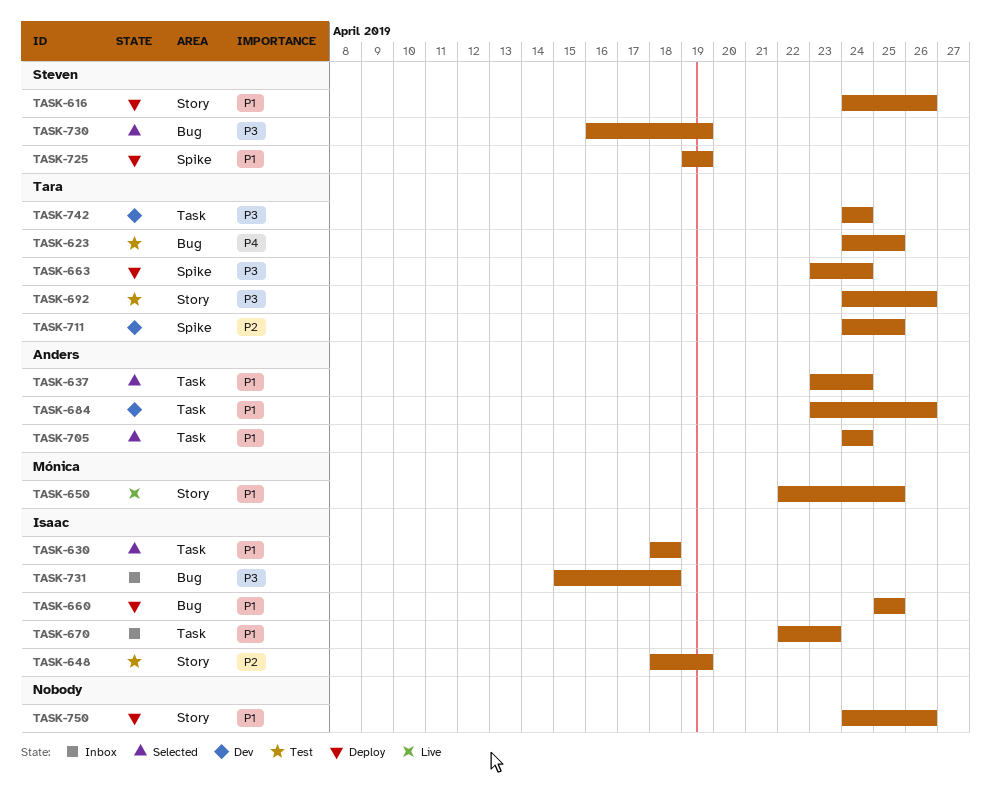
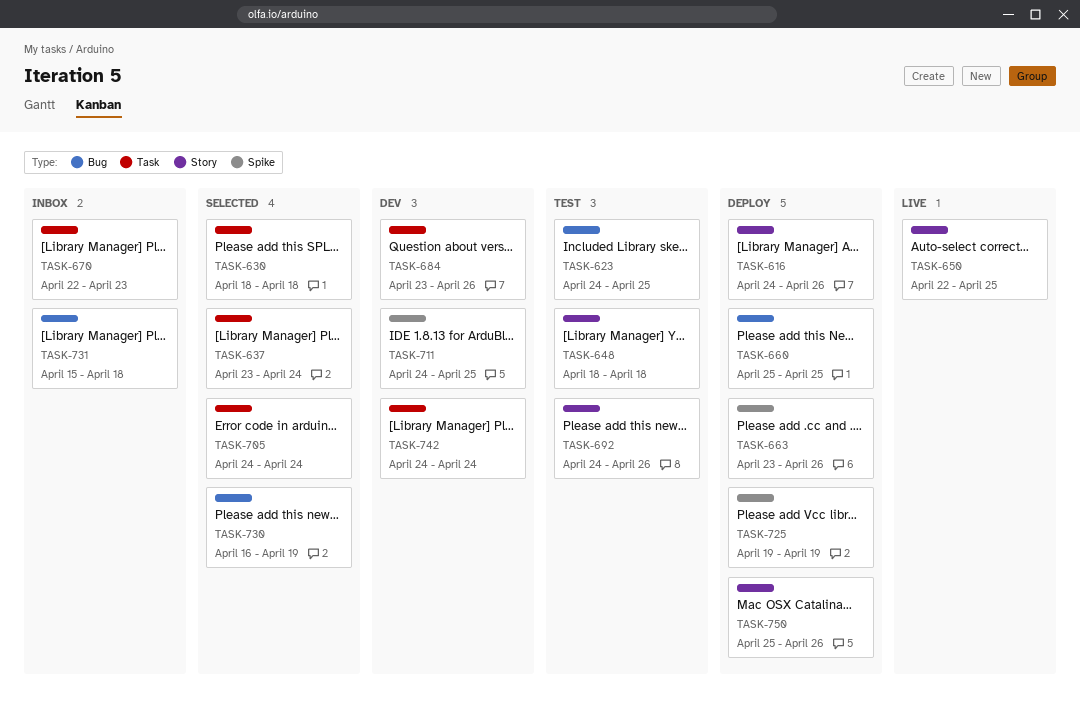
TASK-648, due: Apr 19 -> Apr 18
TASK-663, due: Apr 24 -> Apr 26
TASK-750, start: Apr 24 -> Apr 25

